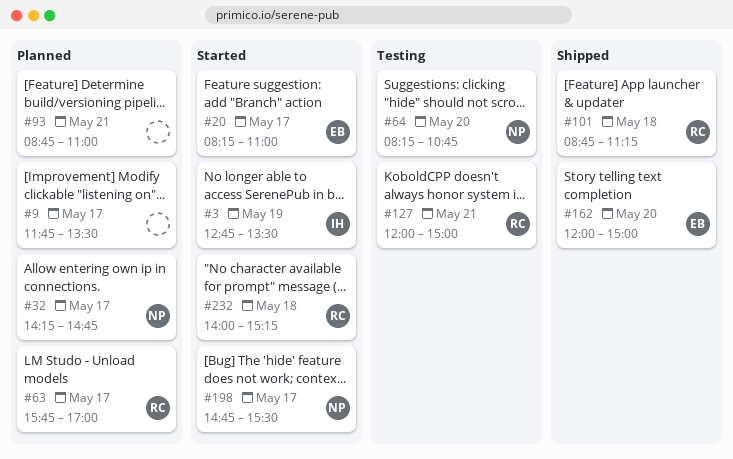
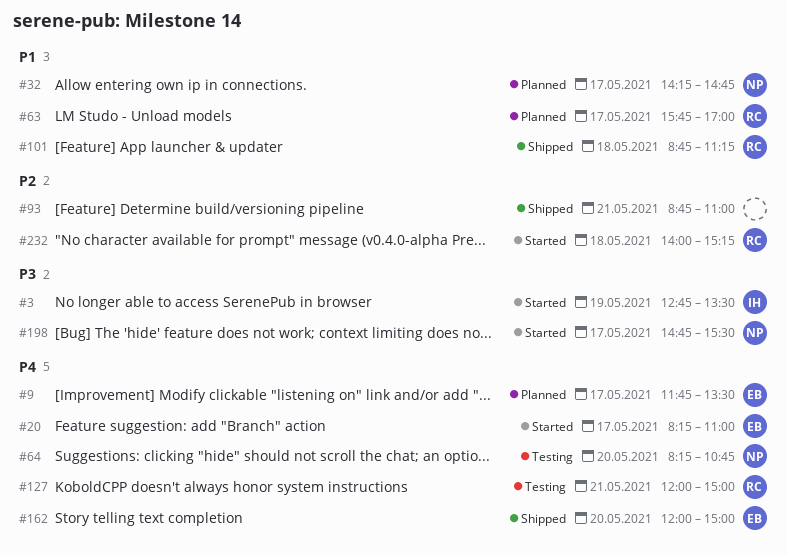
#9, owner: none -> EB
#93, status: Planned -> Shipped

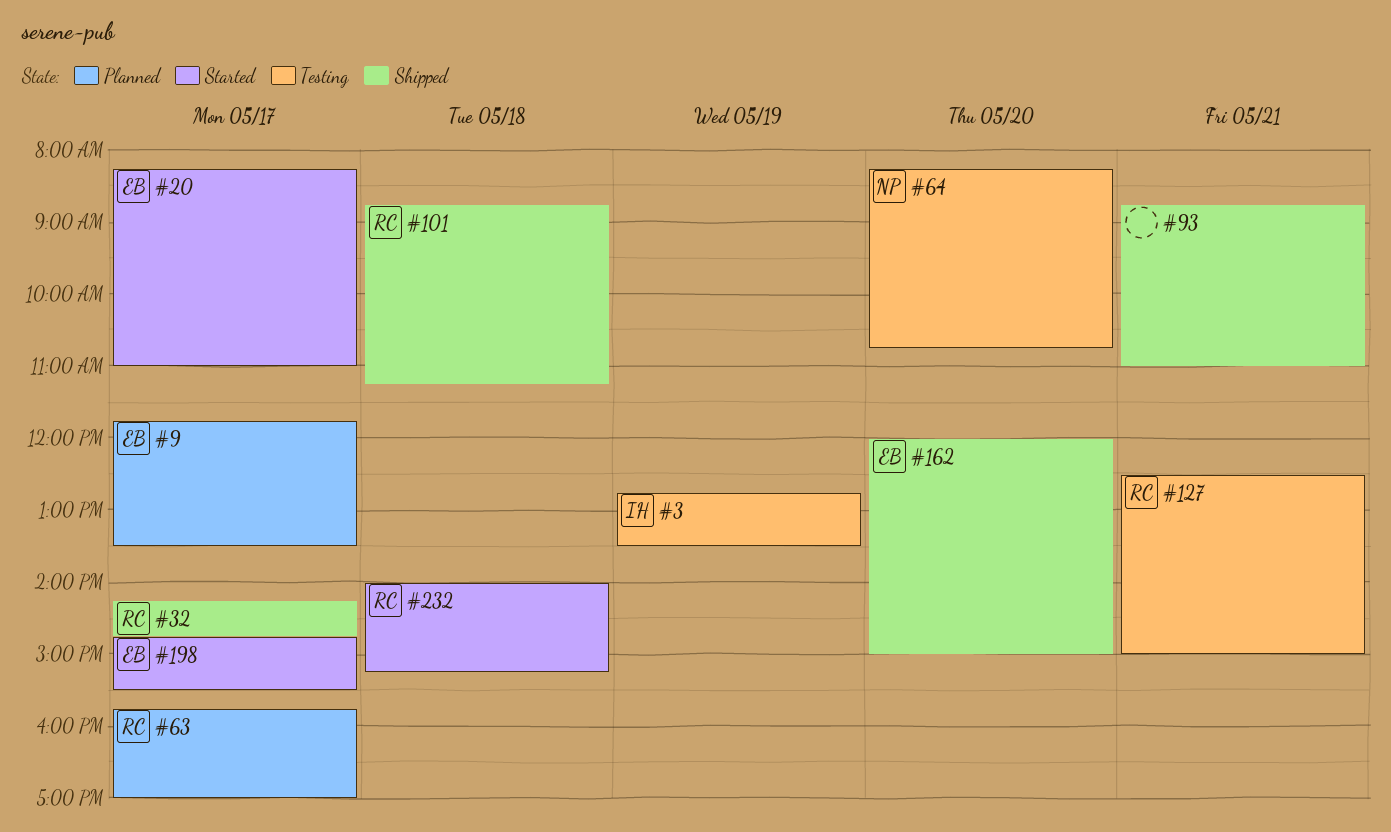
#3, status: Started -> Testing
#32, status: Planned -> Shipped
#32, owner: NP -> RC
#127, begins: 12:00 -> 12:30
#198, owner: NP -> EB

